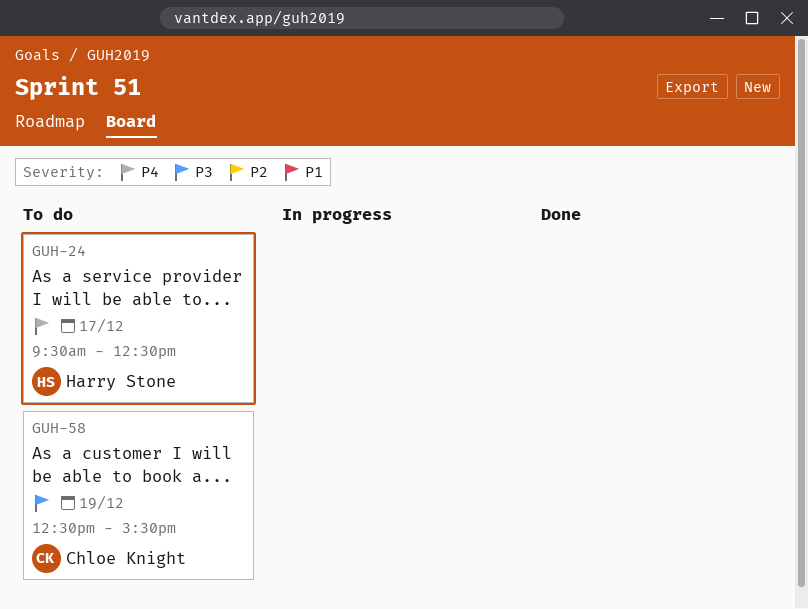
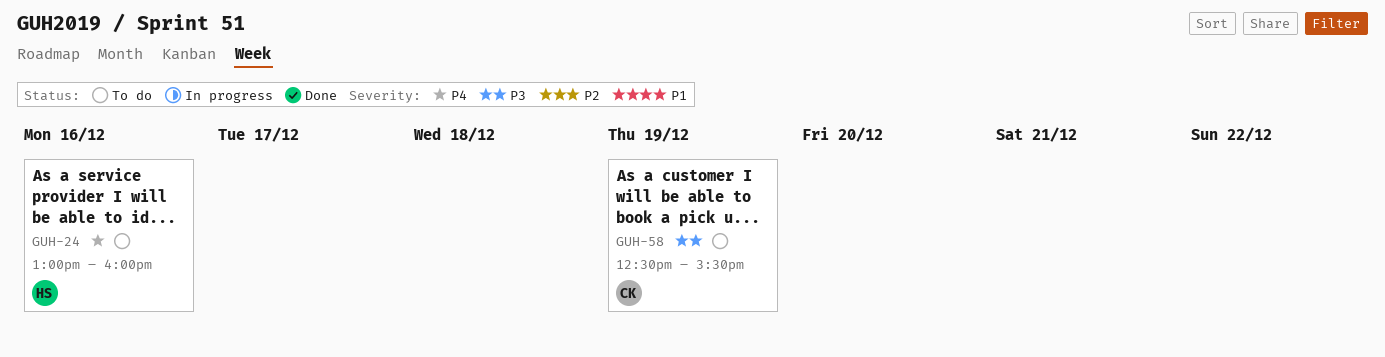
GUH-24, day: Dec 17 -> Dec 16
GUH-24, begins: 09:30 -> 13:00
GUH-24, ends: 12:30 -> 16:00

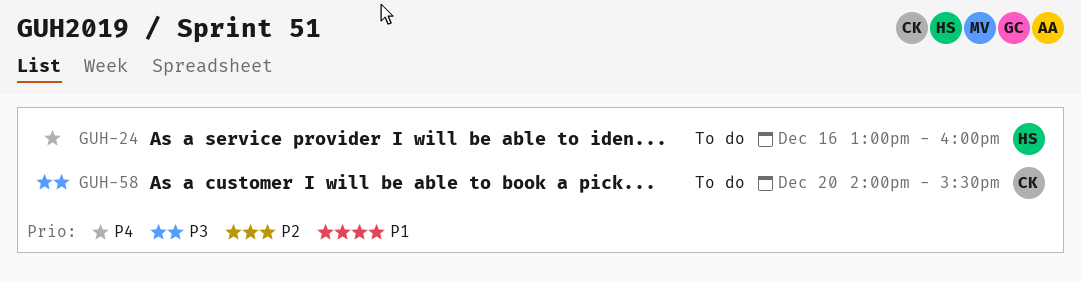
GUH-58, day: Dec 19 -> Dec 20
GUH-58, begins: 12:30 -> 14:00

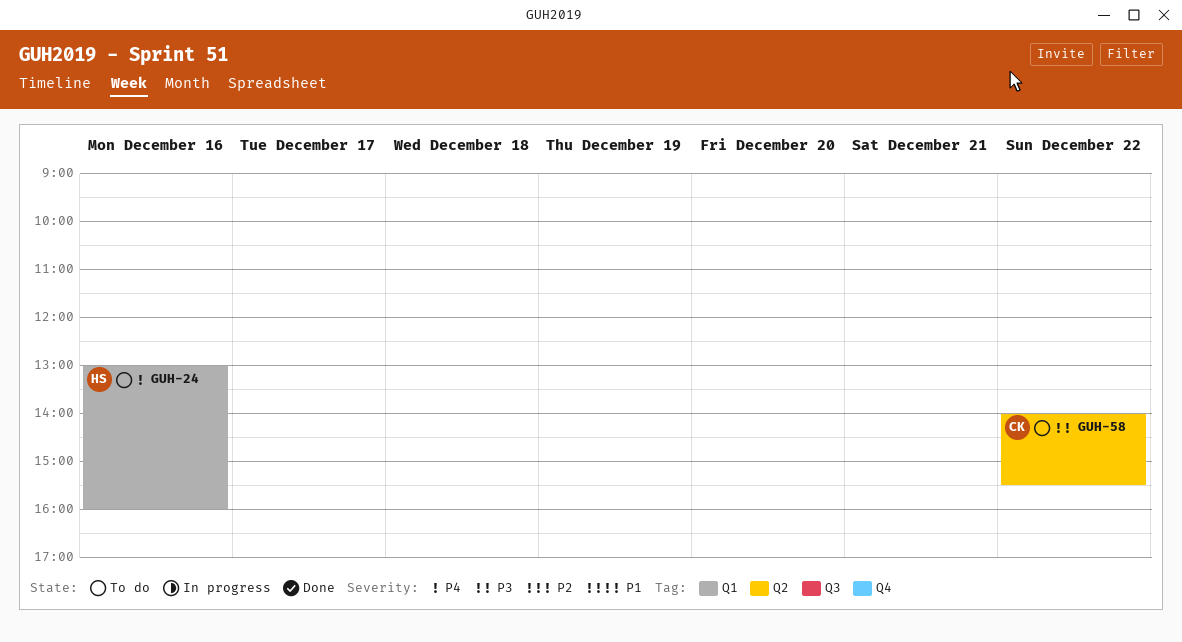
GUH-58, day: Dec 20 -> Dec 22

